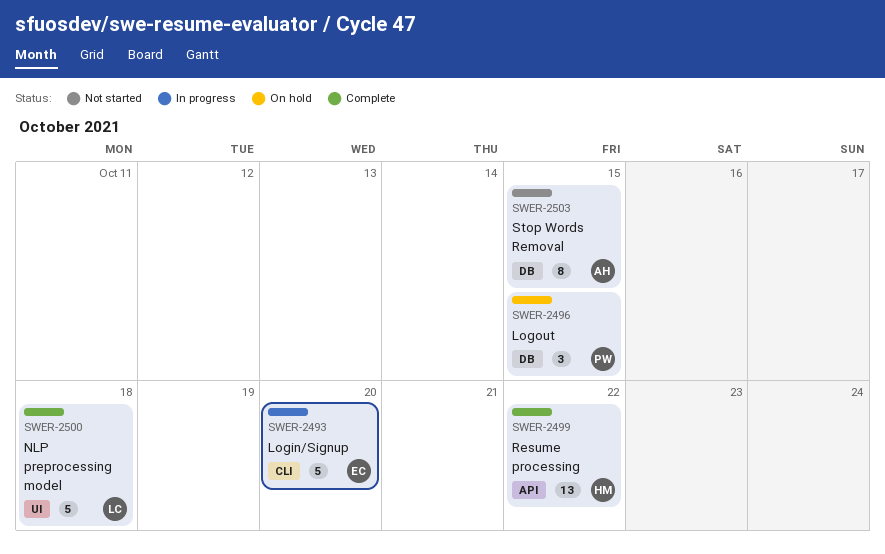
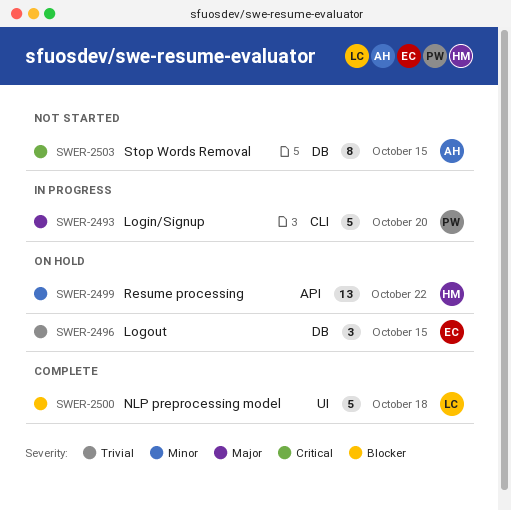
SWER-2493, owner: EC -> PW
SWER-2496, owner: PW -> EC
SWER-2499, status: Complete -> On hold

